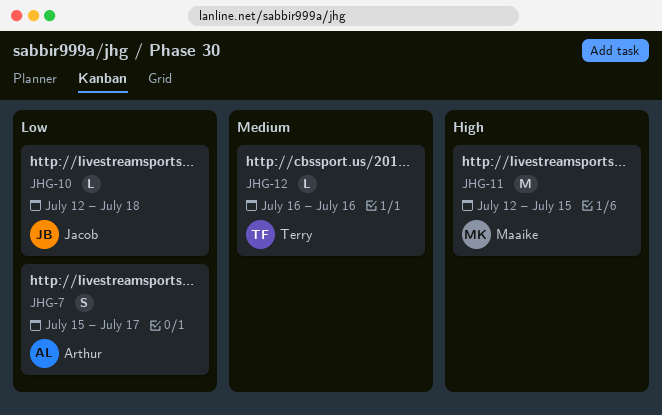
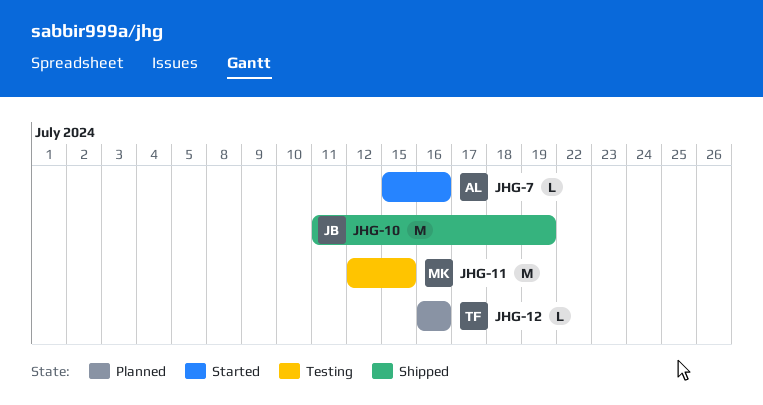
JHG-7, estimate: S -> L
JHG-7, due: Jul 17 -> Jul 16
JHG-10, estimate: L -> M
JHG-10, start: Jul 12 -> Jul 11
JHG-10, due: Jul 18 -> Jul 19

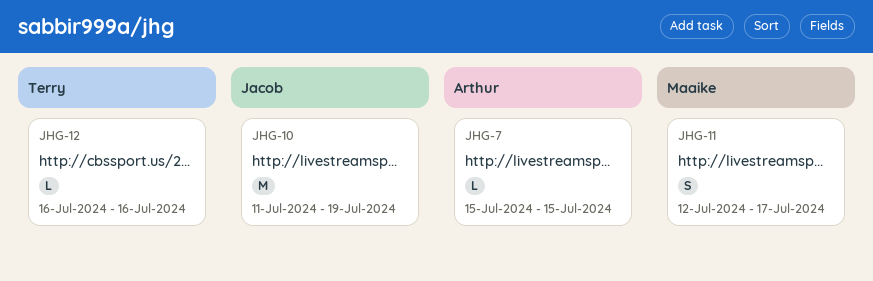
JHG-7, due: Jul 16 -> Jul 15
JHG-11, estimate: M -> S
JHG-11, due: Jul 15 -> Jul 17

